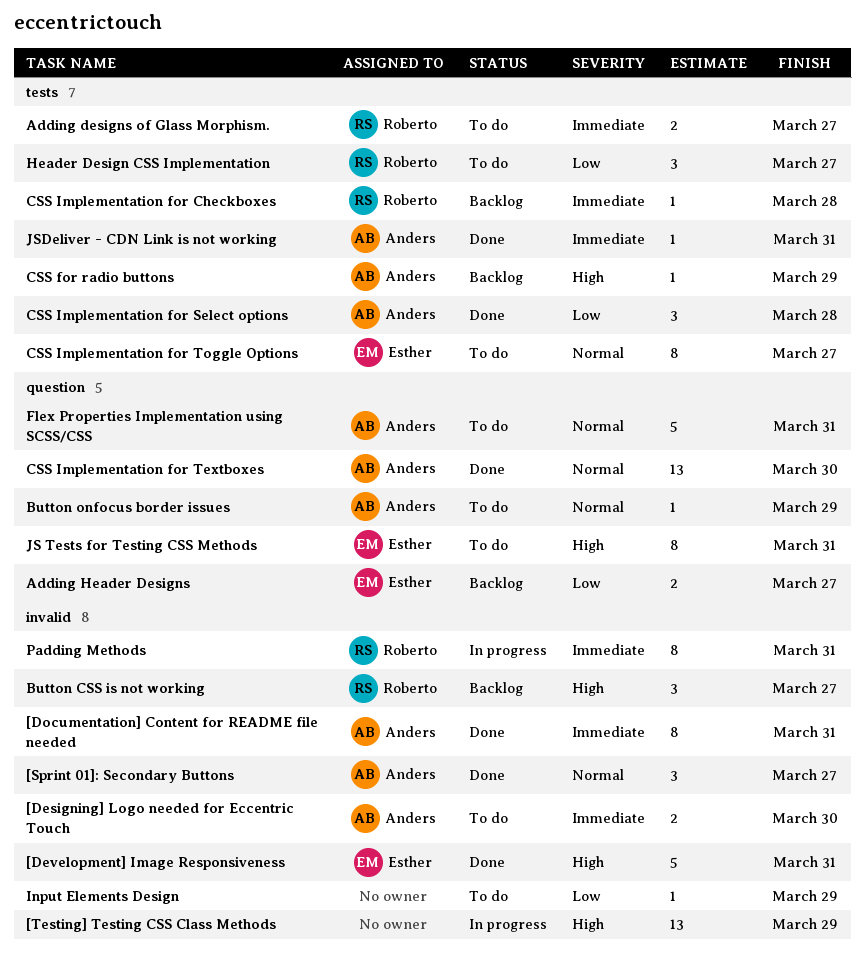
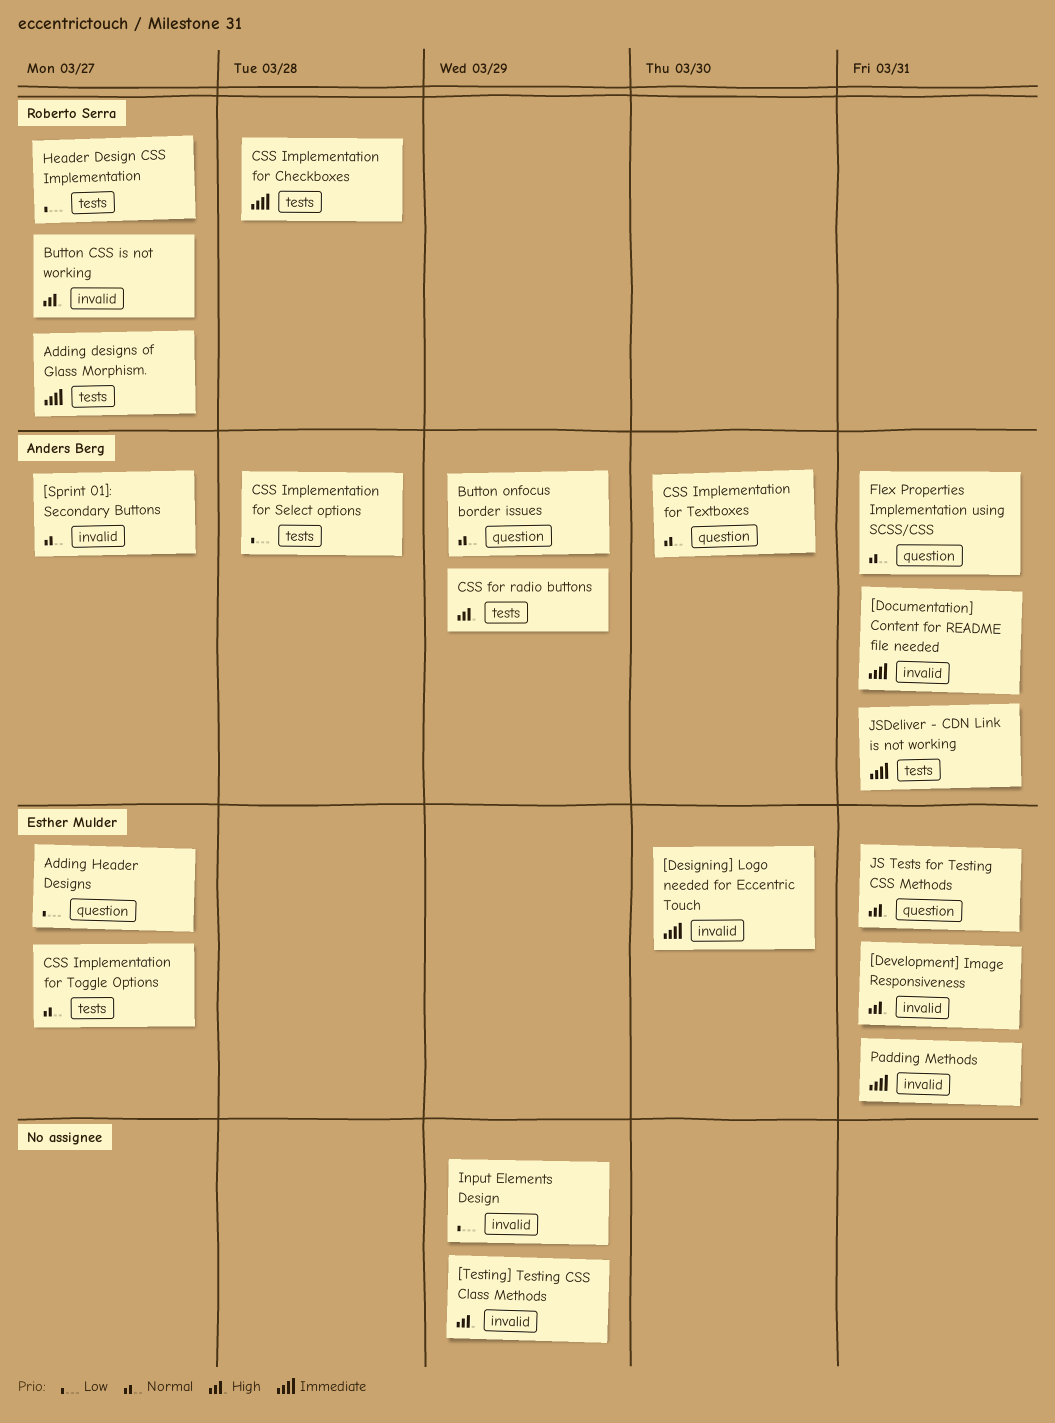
[Designing] Logo needed for Eccentric Touch, owner: Anders Berg -> Esther Mulder
Padding Methods, owner: Roberto Serra -> Esther Mulder

